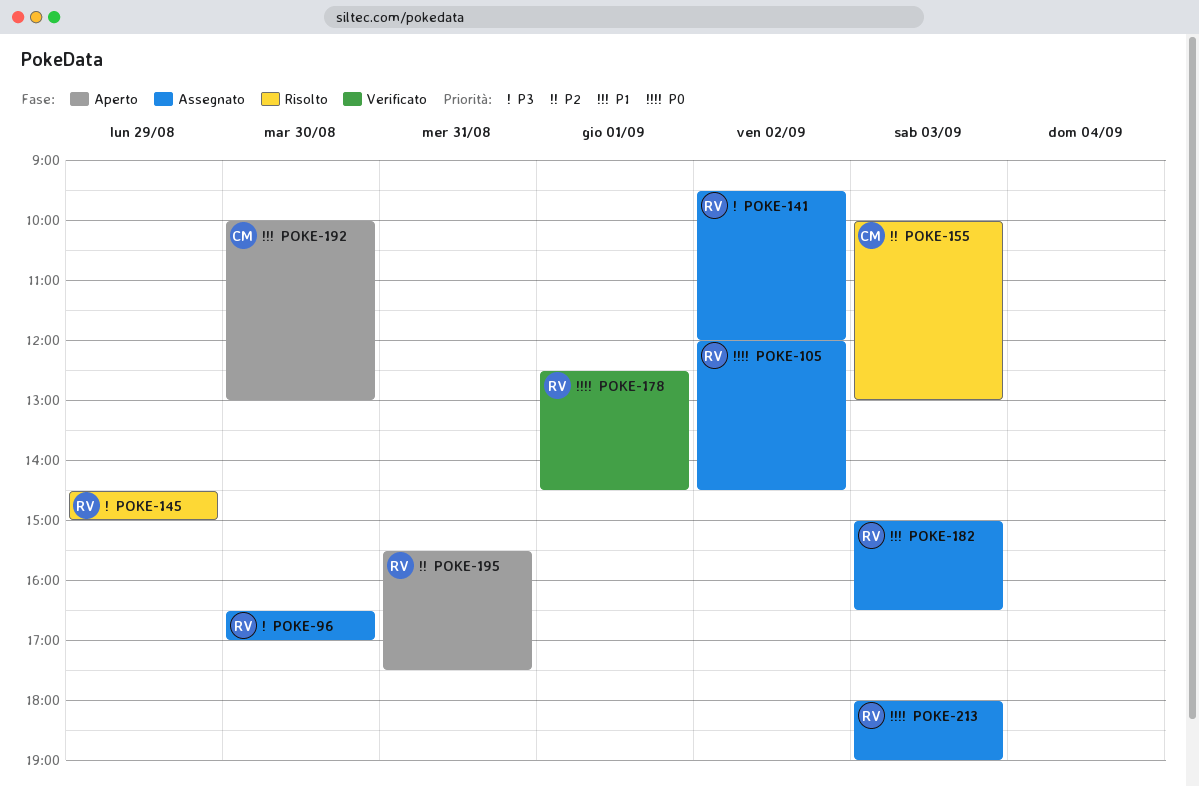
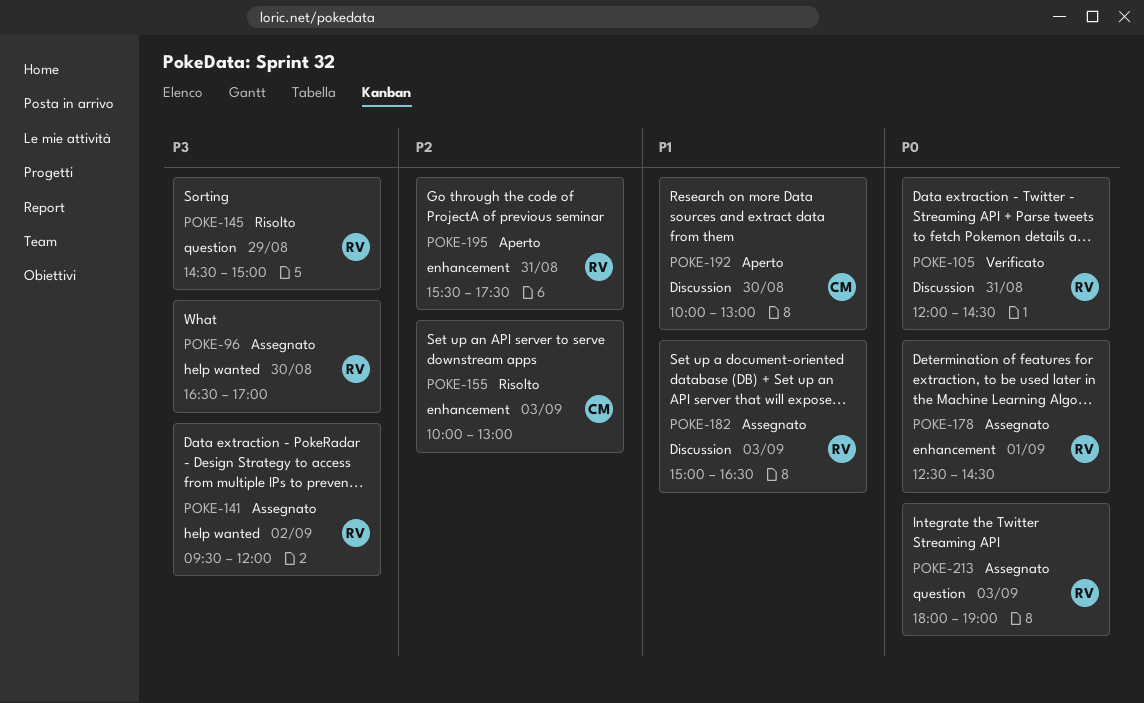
POKE-105, status: Assegnato -> Verificato
POKE-105, day: Sep 2 -> Aug 31
POKE-178, status: Verificato -> Assegnato

